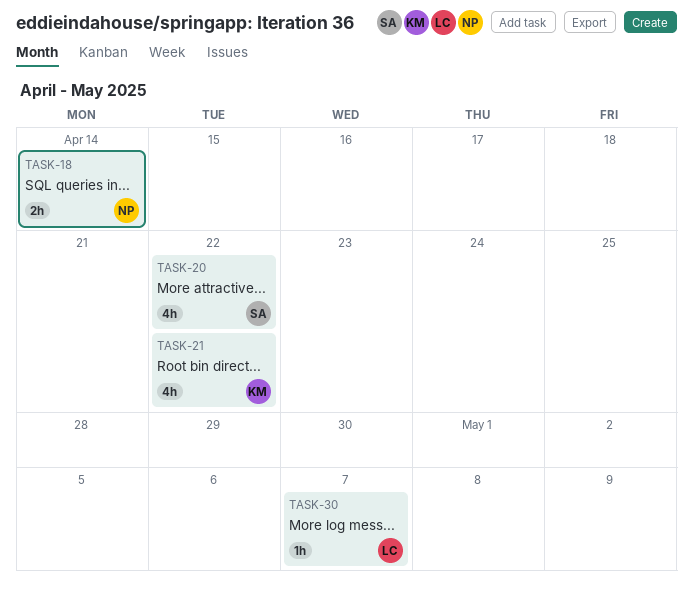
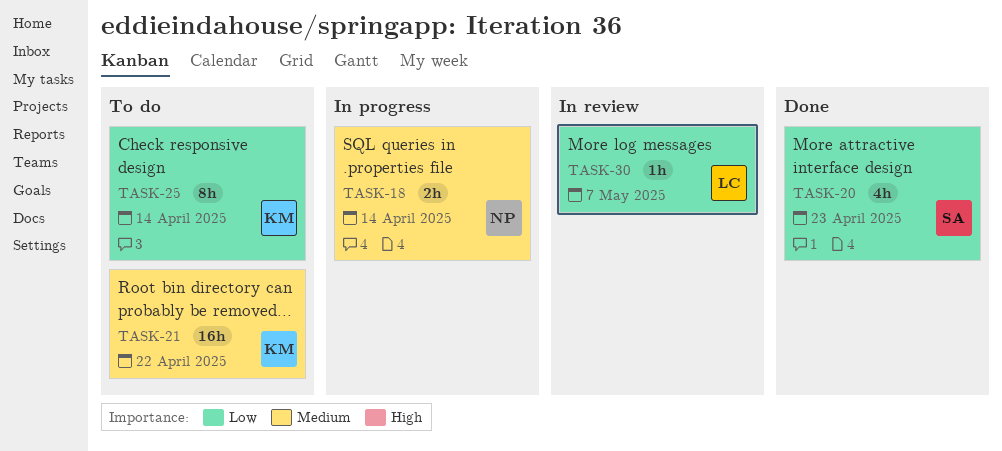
TASK-20, due: Apr 22 -> Apr 23
TASK-21, estimate: 4h -> 16h
TASK-25: none -> present

